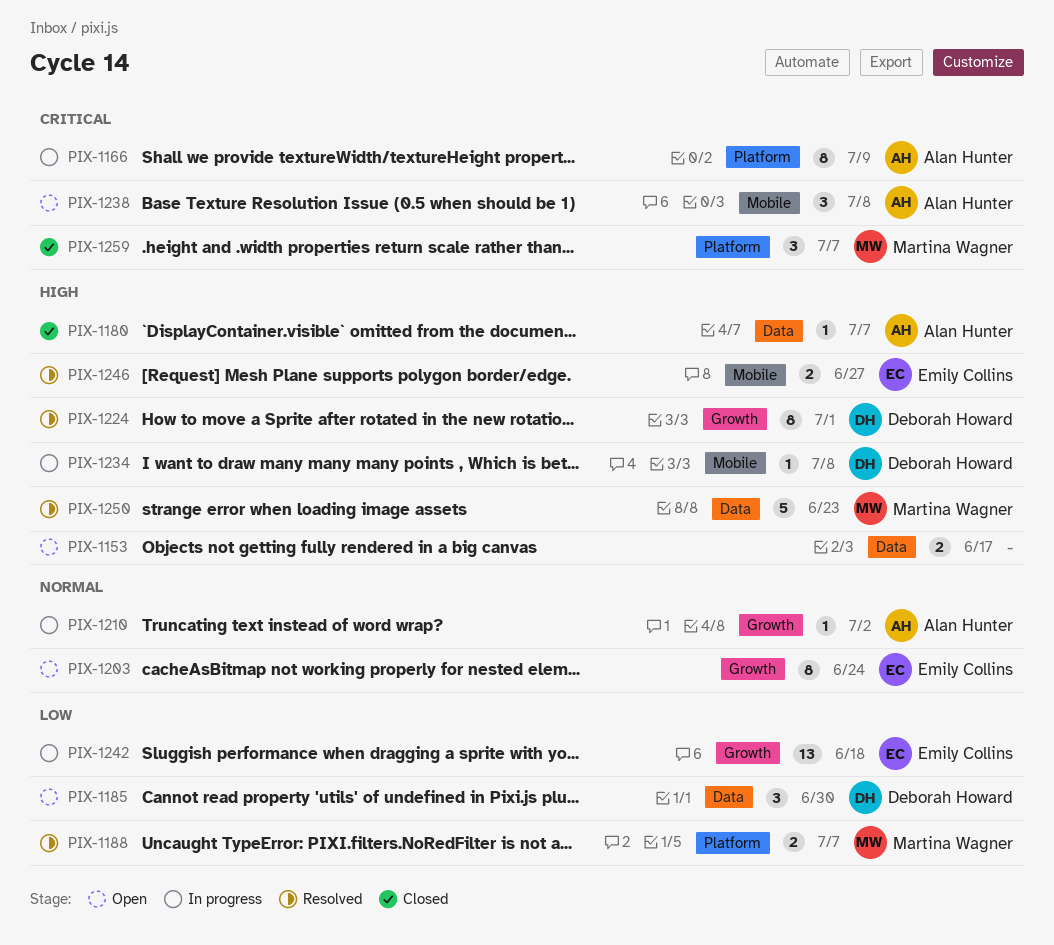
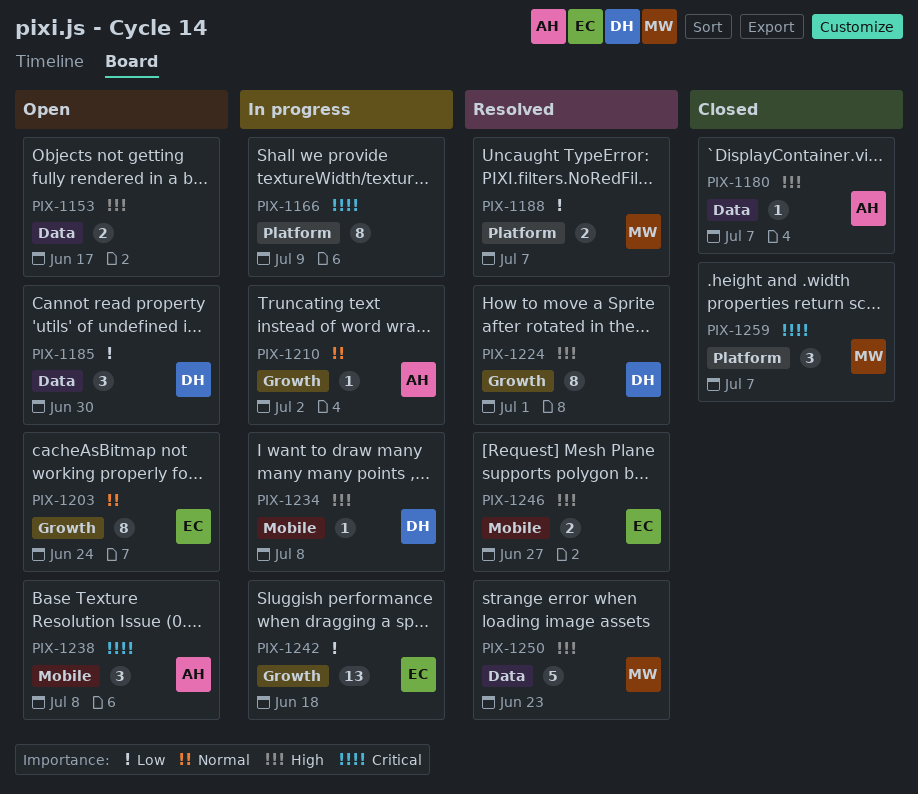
PIX-1166, owner: Alan Hunter -> none

